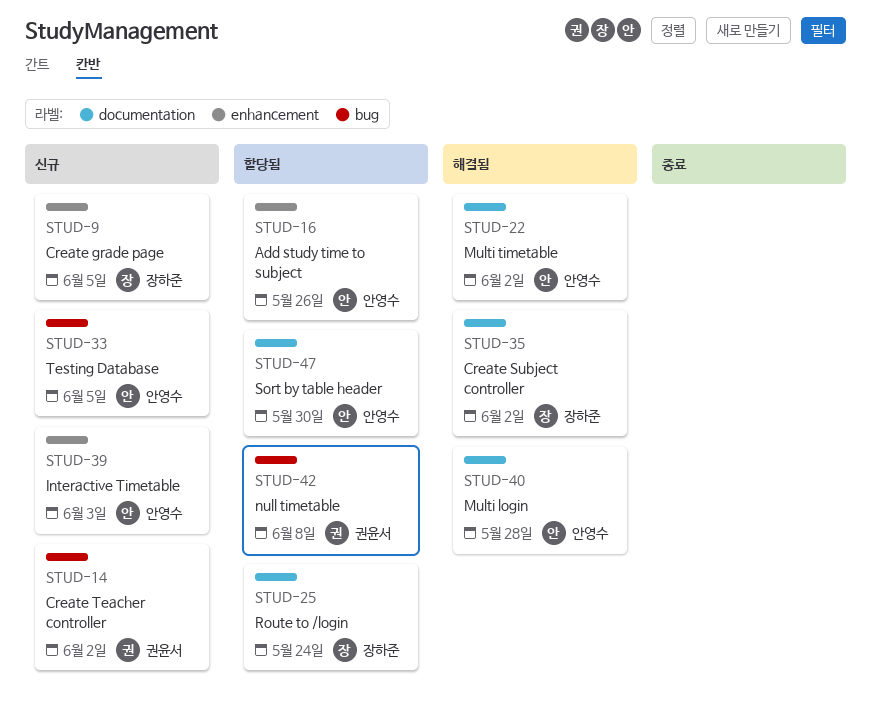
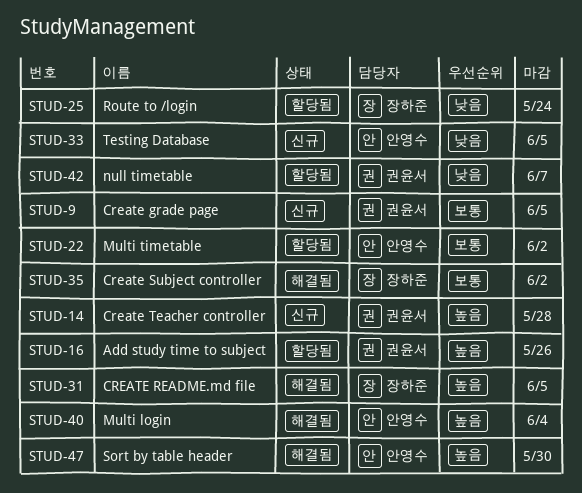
STUD-9, owner: 장하준 -> 권윤서
STUD-14, due: Jun 2 -> May 28
STUD-16, owner: 안영수 -> 권윤서
STUD-22, status: 해결됨 -> 할당됨
STUD-31: none -> present
STUD-39: present -> none
STUD-40, due: May 28 -> Jun 4
STUD-42, due: Jun 8 -> Jun 7
STUD-47, status: 할당됨 -> 해결됨

